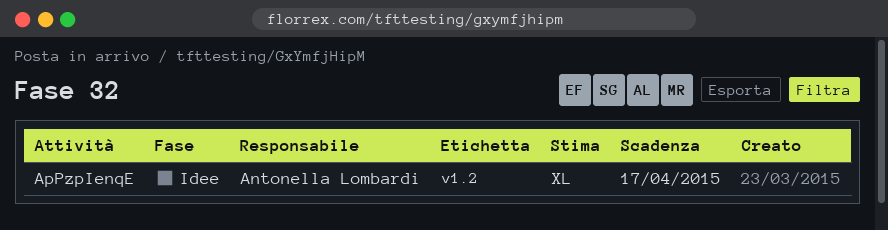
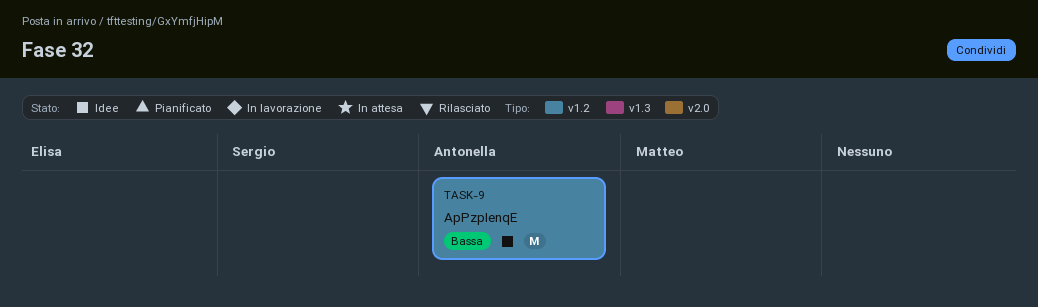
ApPzpIenqE, estimate: XL -> M

